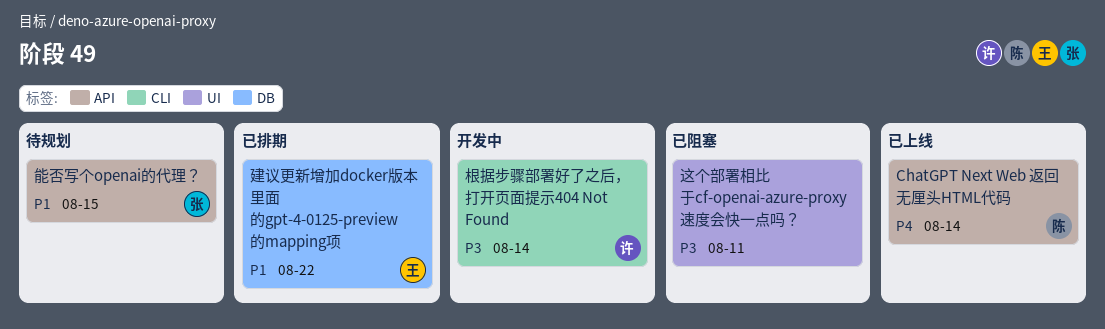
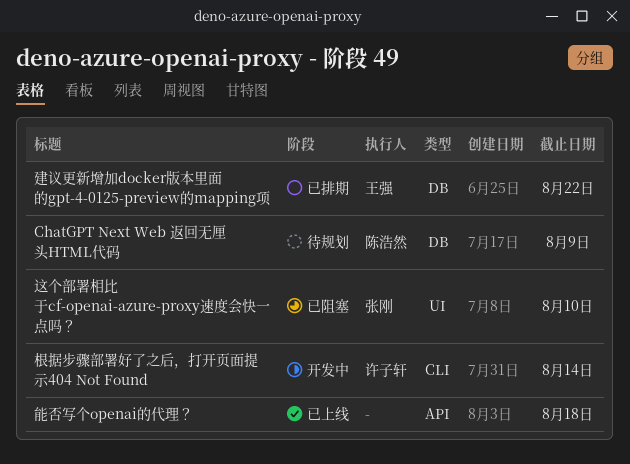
ChatGPT Next Web 返回无厘头HTML代码, status: 已上线 -> 待规划
ChatGPT Next Web 返回无厘头HTML代码, label: API -> DB
ChatGPT Next Web 返回无厘头HTML代码, due: Aug 14 -> Aug 9
能否写个openai的代理？, status: 待规划 -> 已上线
能否写个openai的代理？, owner: 张刚 -> none
能否写个openai的代理？, due: Aug 15 -> Aug 18
这个部署相比于cf-openai-azure-proxy速度会快一点吗？, owner: none -> 张刚
这个部署相比于cf-openai-azure-proxy速度会快一点吗？, due: Aug 11 -> Aug 10

